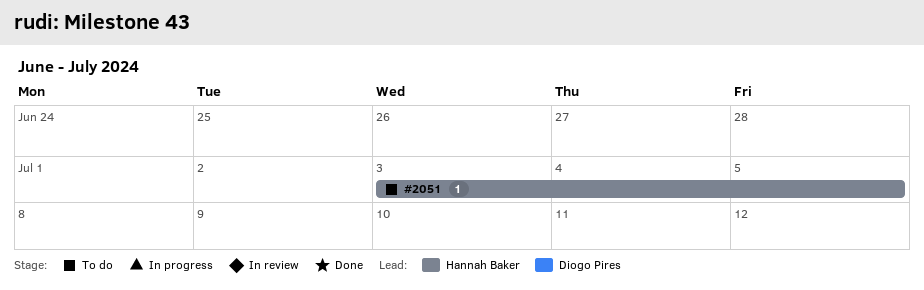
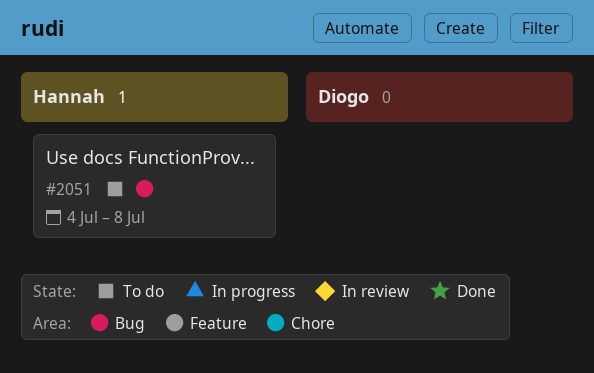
#2051, start: Jul 3 -> Jul 4
#2051, due: Jul 5 -> Jul 8

